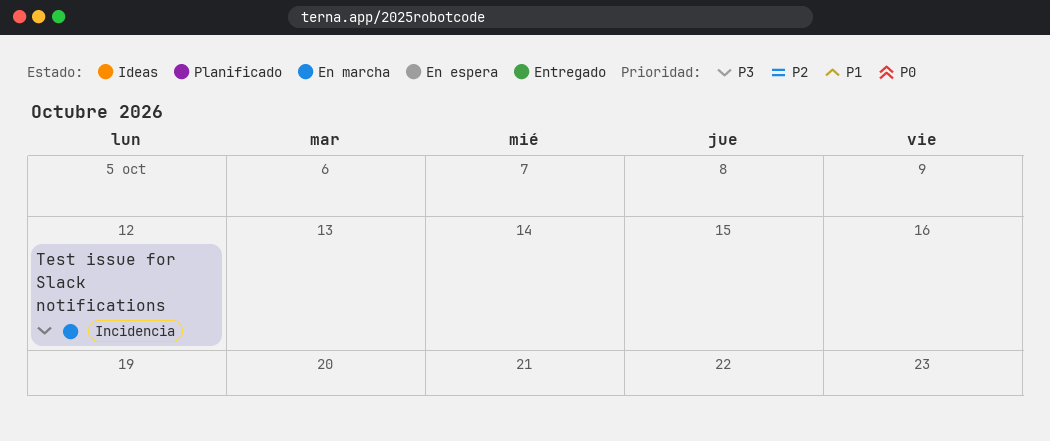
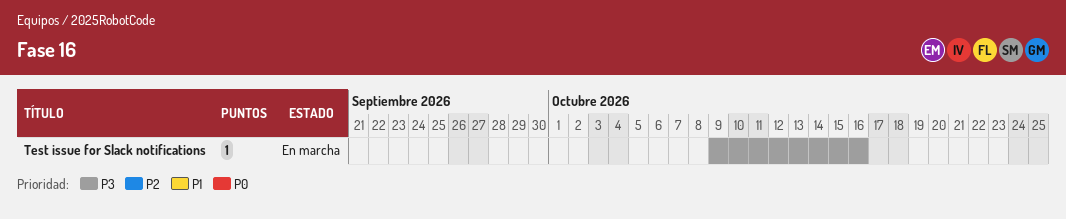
Test issue for Slack notifications, due: Oct 12 -> Oct 16

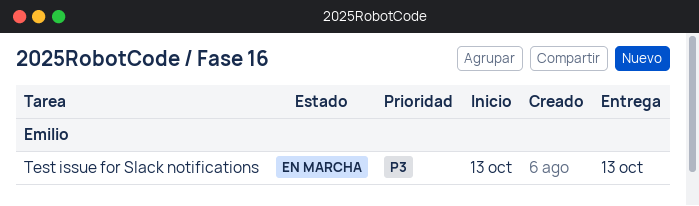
Test issue for Slack notifications, start: Oct 9 -> Oct 13
Test issue for Slack notifications, due: Oct 16 -> Oct 13

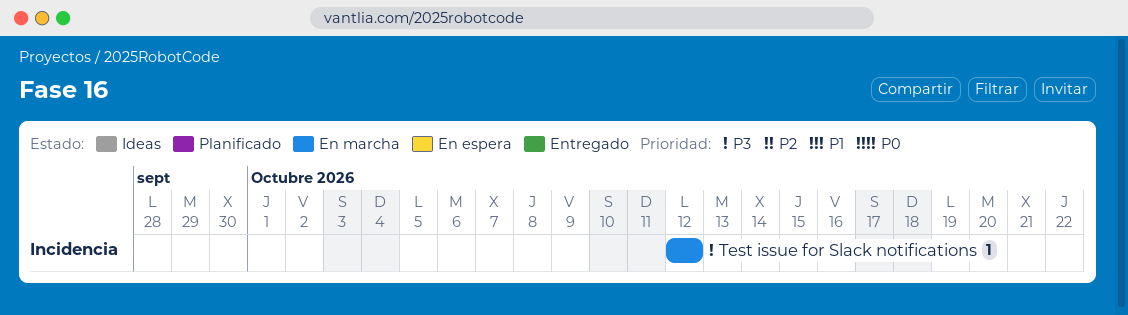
Test issue for Slack notifications, start: Oct 13 -> Oct 12
Test issue for Slack notifications, due: Oct 13 -> Oct 12

